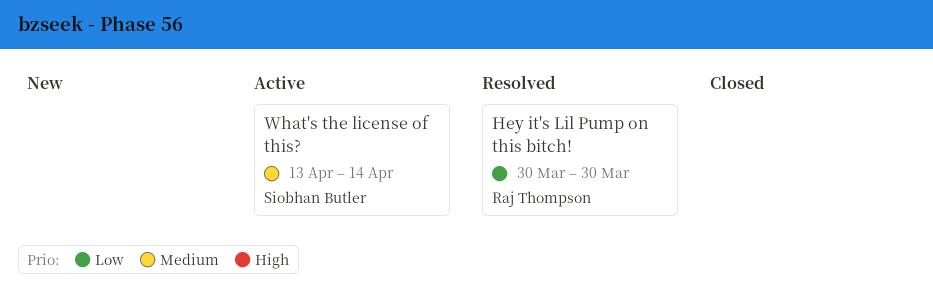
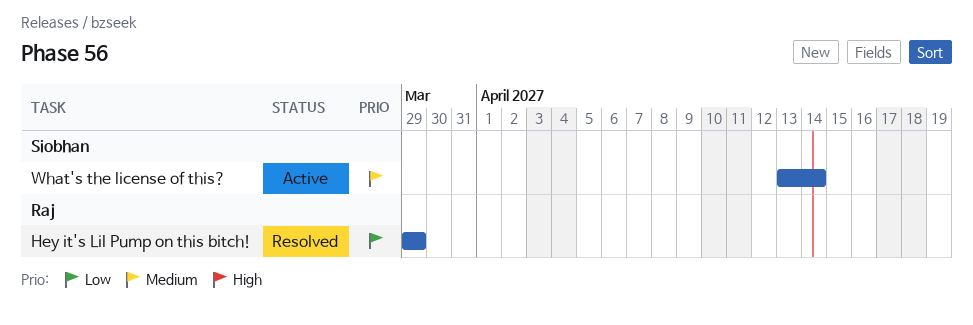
Hey it's Lil Pump on this bitch!, start: Mar 30 -> Mar 29
Hey it's Lil Pump on this bitch!, due: Mar 30 -> Mar 29

